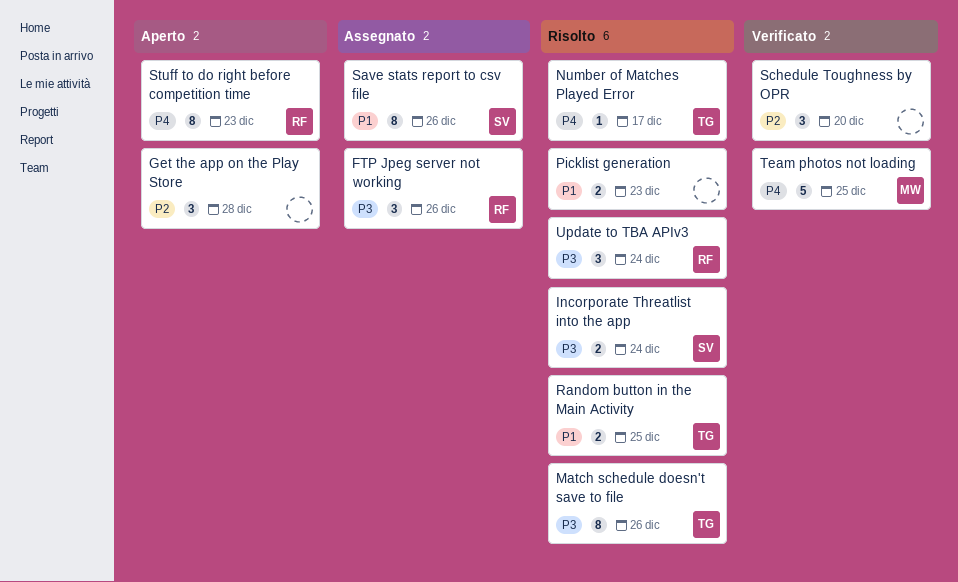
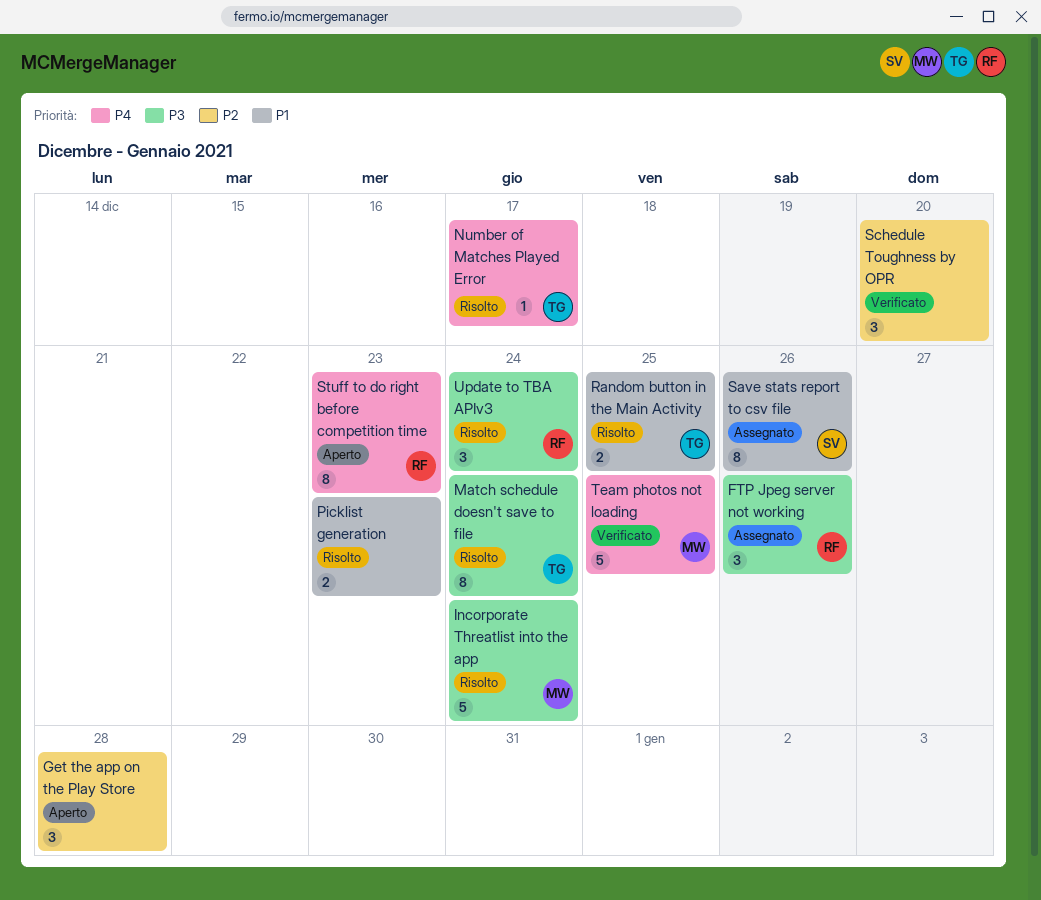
Incorporate Threatlist into the app, owner: SV -> MW
Incorporate Threatlist into the app, estimate: 2 -> 5
Match schedule doesn't save to file, due: Dec 26 -> Dec 24

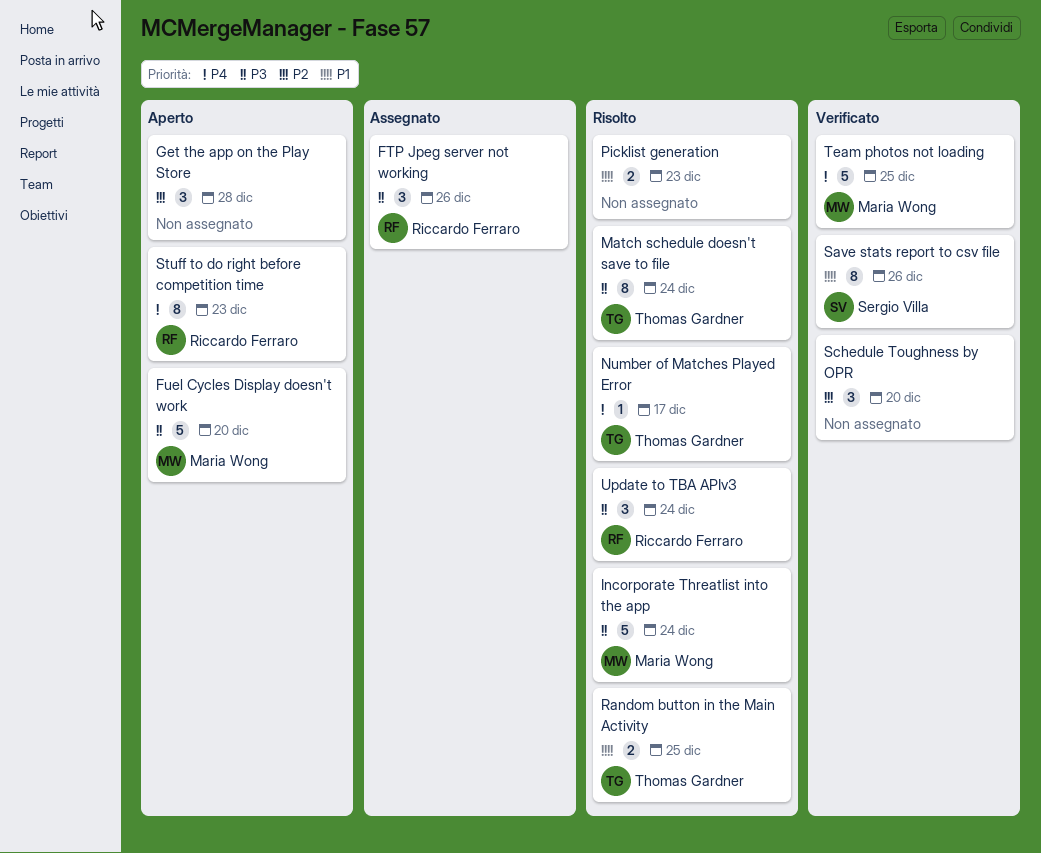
Fuel Cycles Display doesn't work: none -> present
Save stats report to csv file, status: Assegnato -> Verificato

